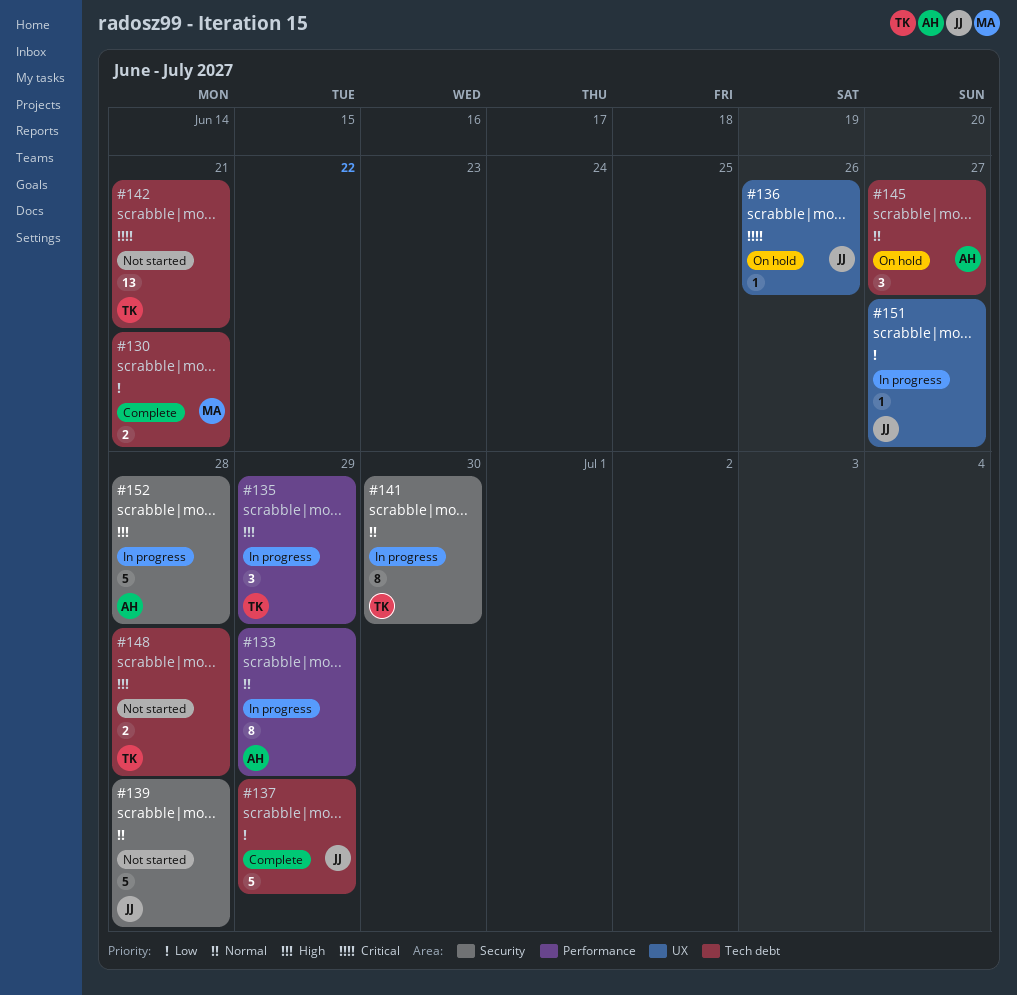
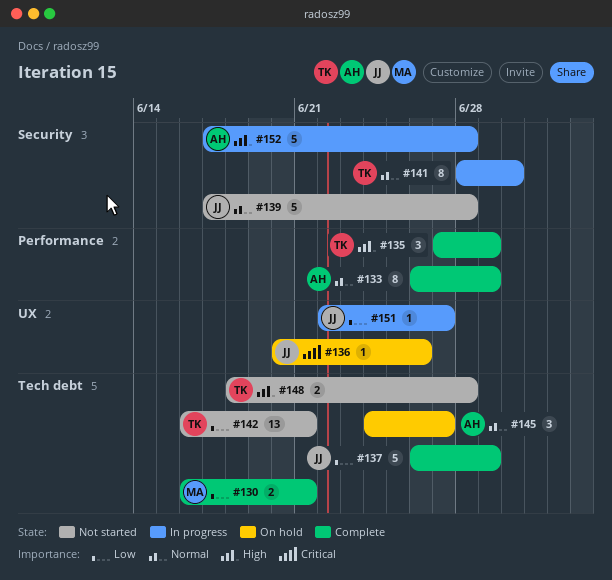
#133, status: In progress -> Complete
#135, status: In progress -> Complete
#142, priority: Critical -> Low

